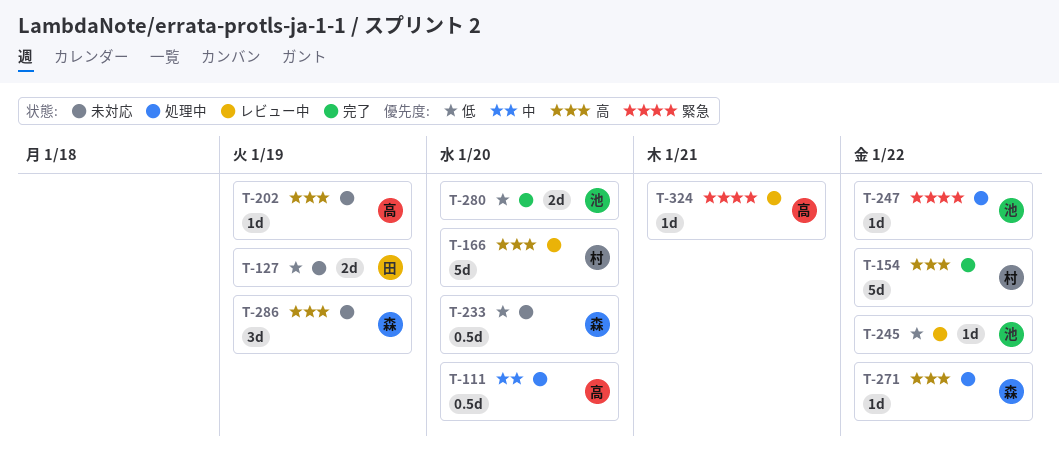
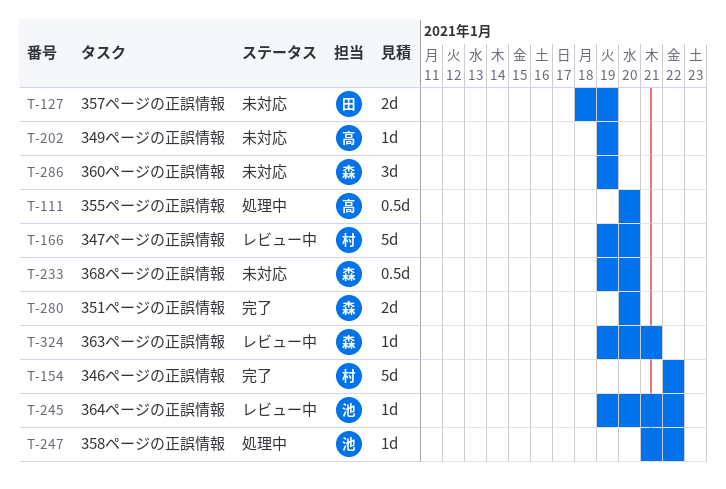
T-271: present -> none
T-280, owner: 池 -> 森
T-324, owner: 高 -> 森

